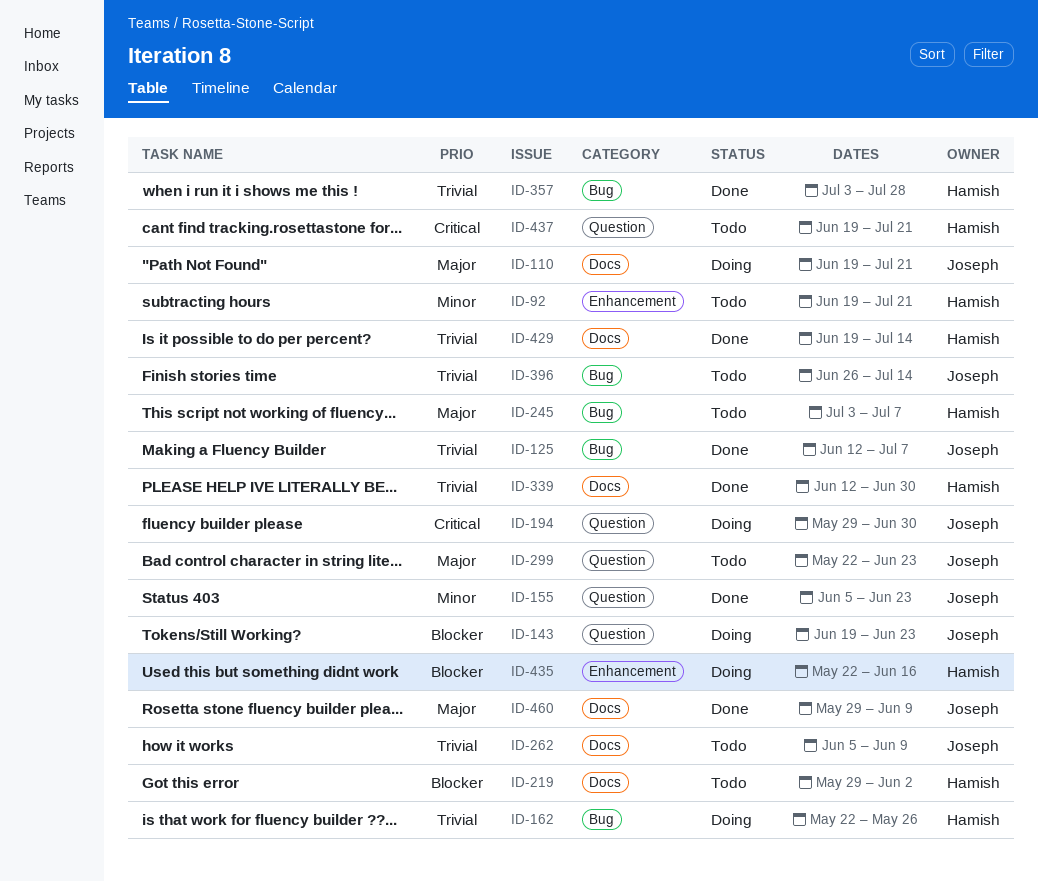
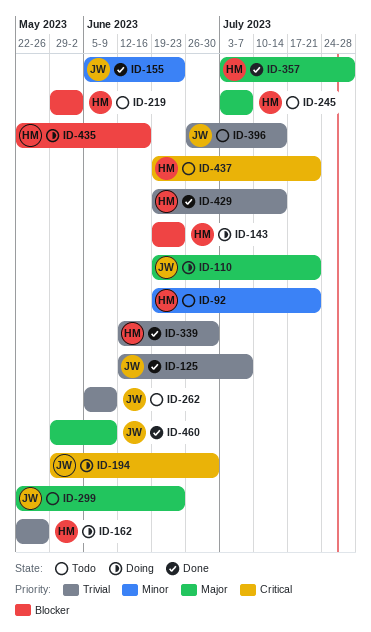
ID-143, owner: Joseph -> Hamish
ID-357, priority: Trivial -> Major

